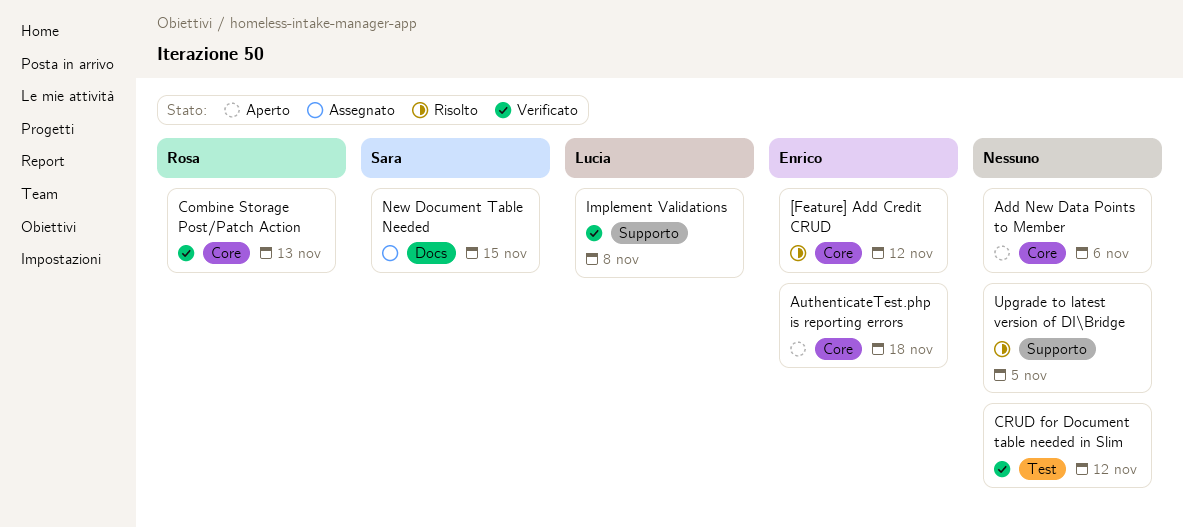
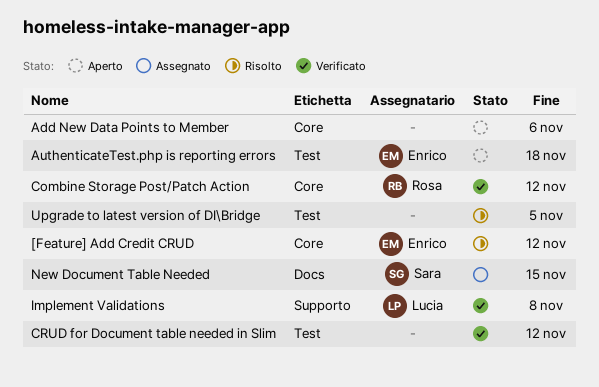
AuthenticateTest.php is reporting errors, label: Core -> Test
Combine Storage Post/Patch Action, due: Nov 13 -> Nov 12
Upgrade to latest version of DI\Bridge, label: Supporto -> Test

